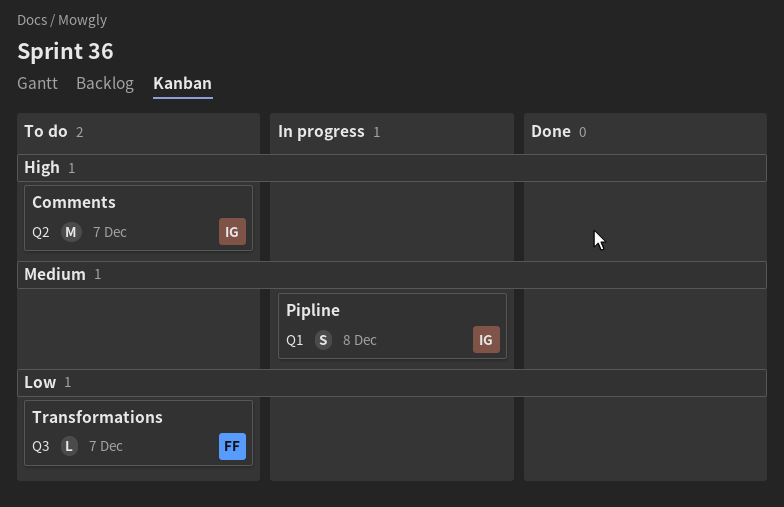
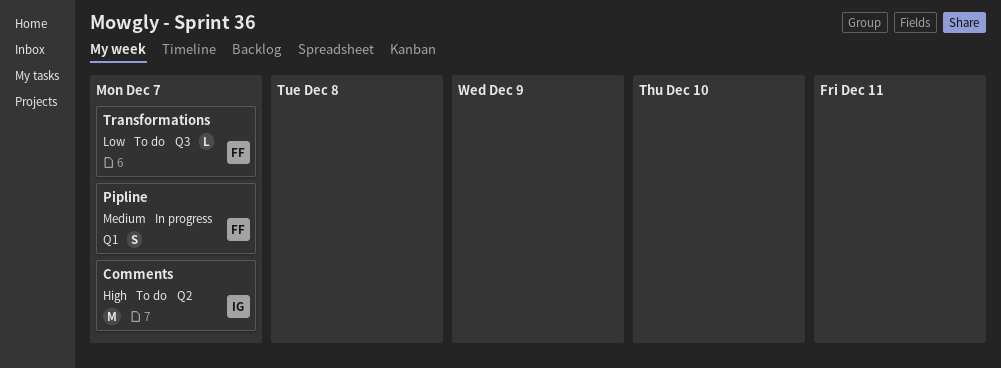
Pipline, owner: IG -> FF
Pipline, due: Dec 8 -> Dec 7

